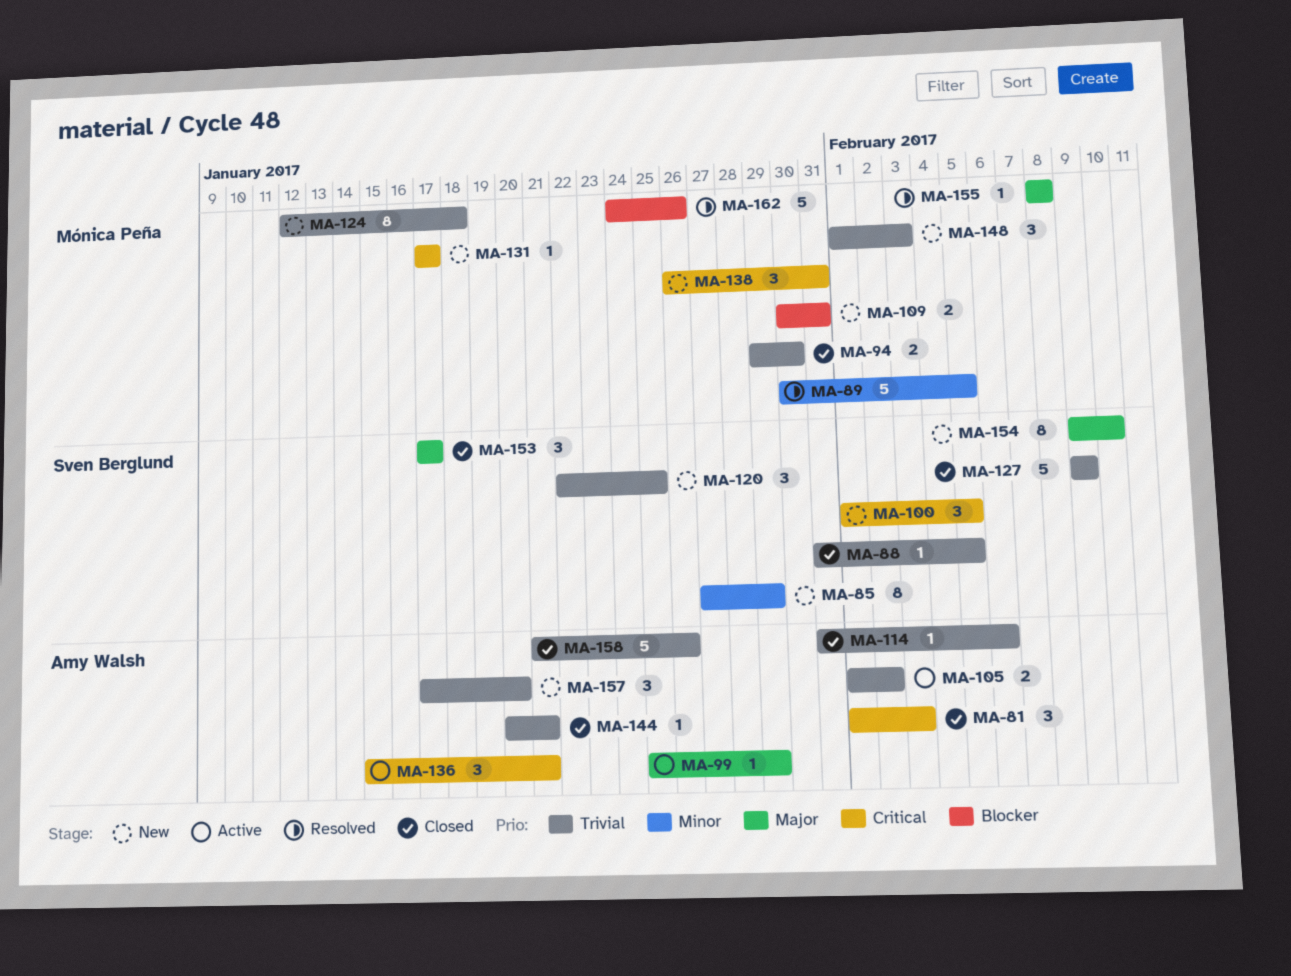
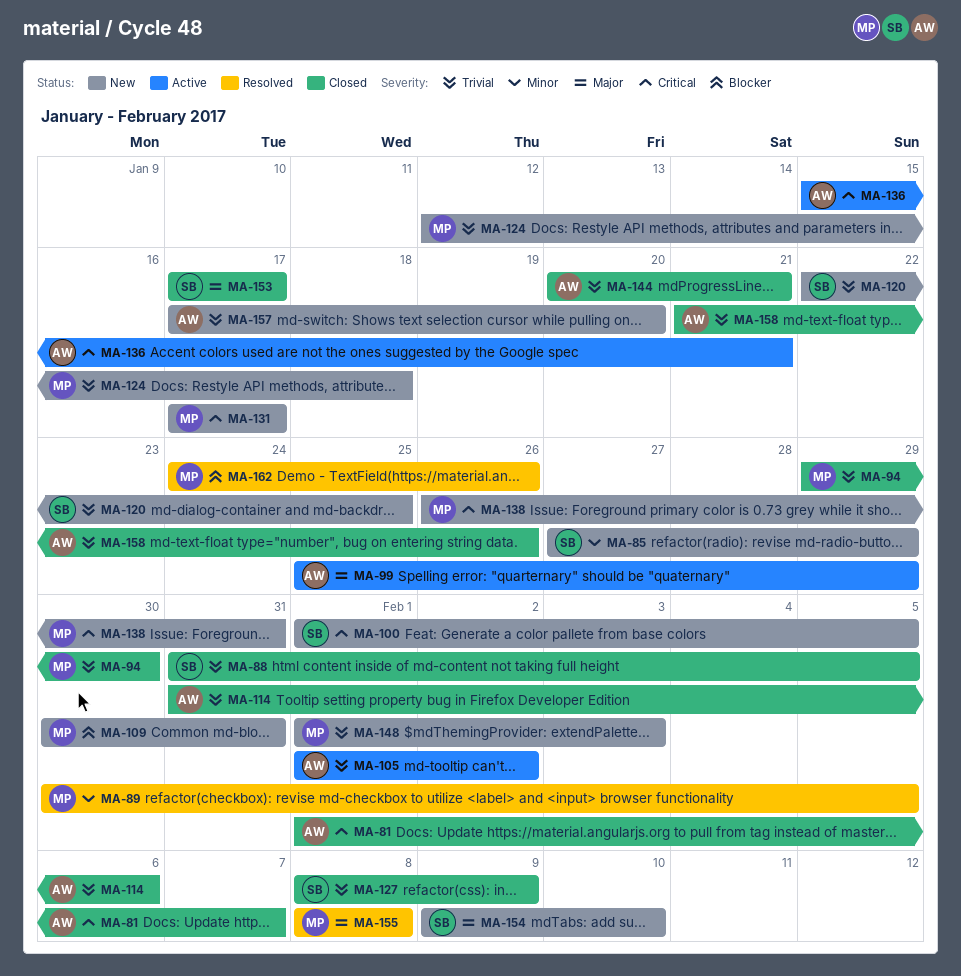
MA-81, due: Feb 3 -> Feb 7
MA-127, start: Feb 9 -> Feb 8

